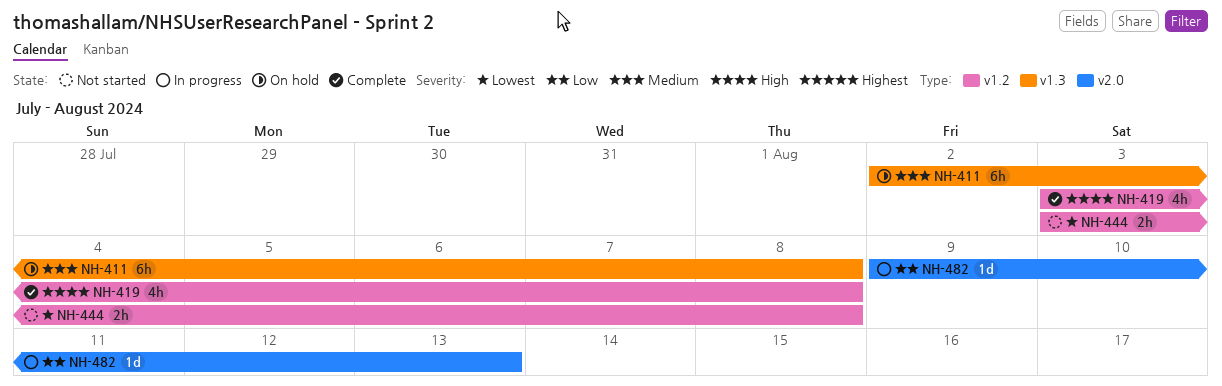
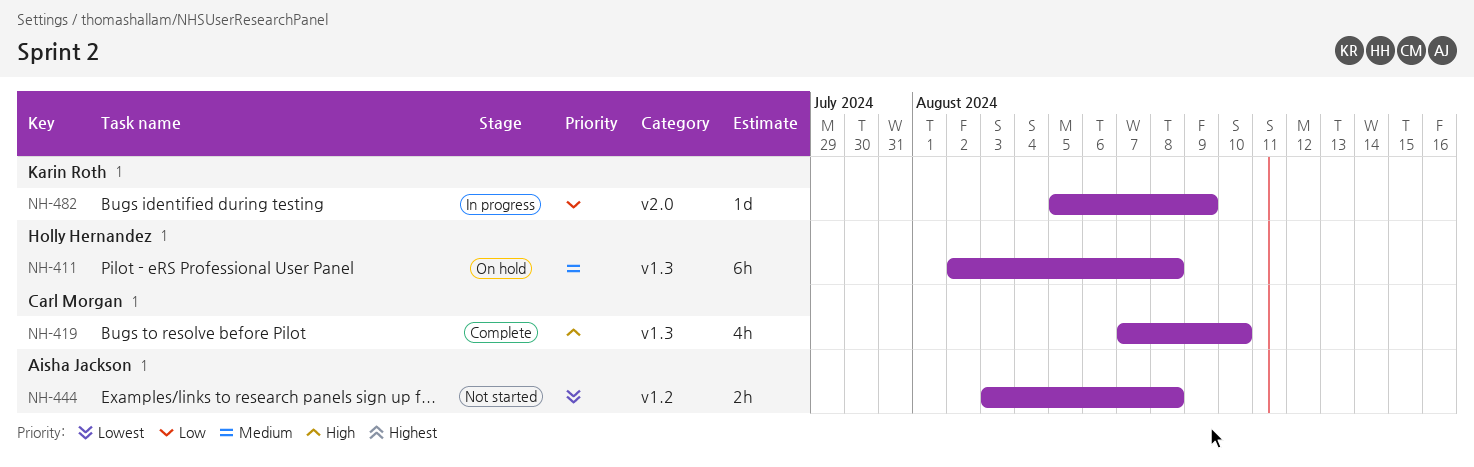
NH-419, label: v1.2 -> v1.3
NH-419, start: Aug 3 -> Aug 7
NH-419, due: Aug 8 -> Aug 10
NH-482, start: Aug 9 -> Aug 5
NH-482, due: Aug 13 -> Aug 9

